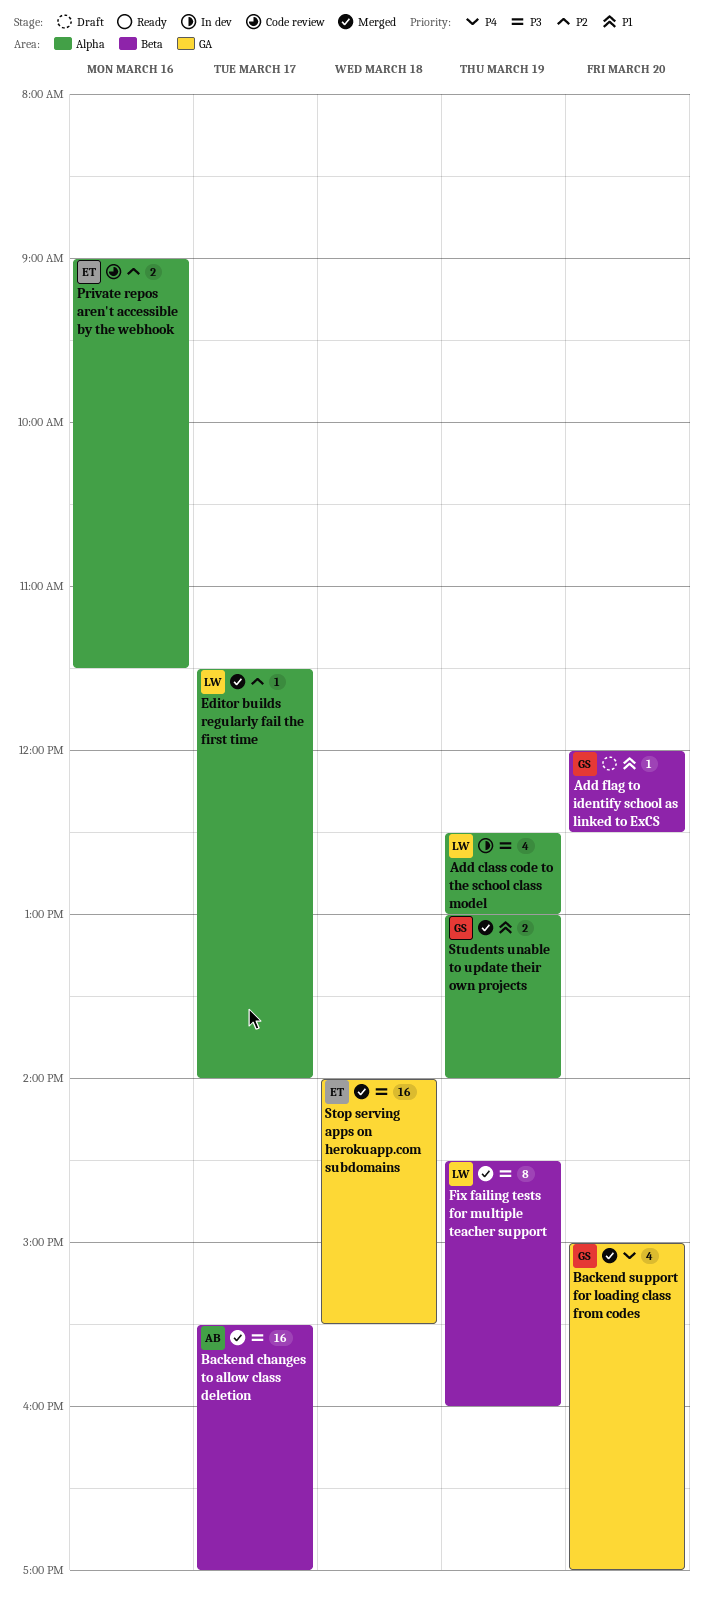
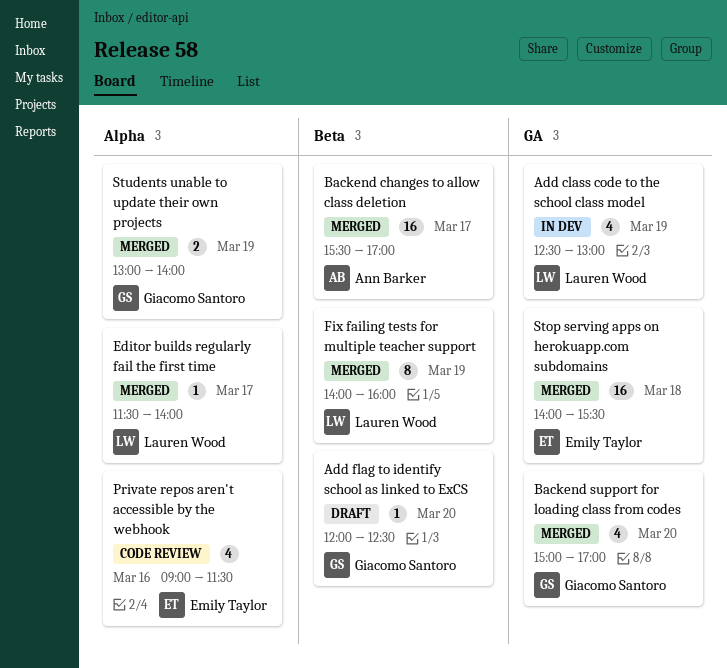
Add class code to the school class model, label: Alpha -> GA
Fix failing tests for multiple teacher support, begins: 14:30 -> 14:00
Private repos aren't accessible by the webhook, estimate: 2 -> 4

